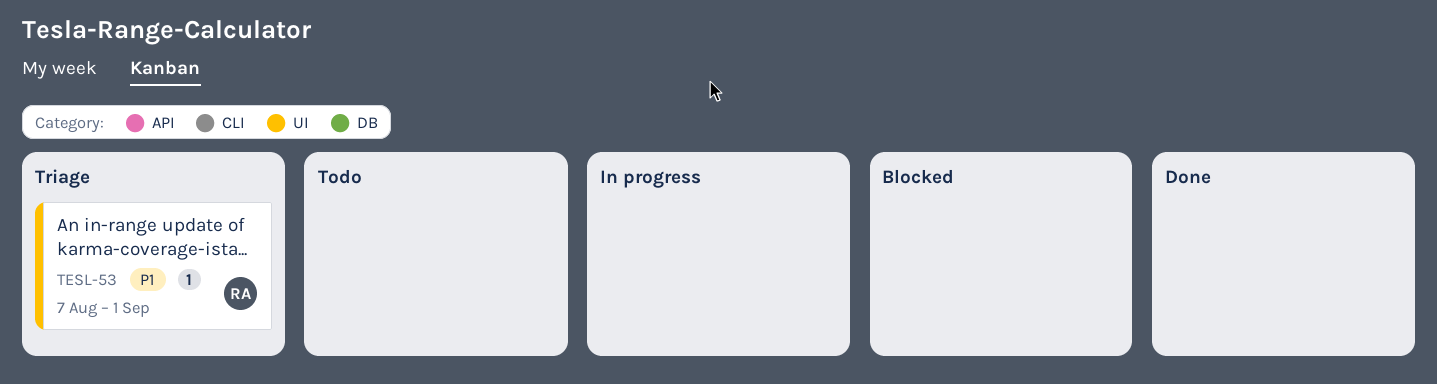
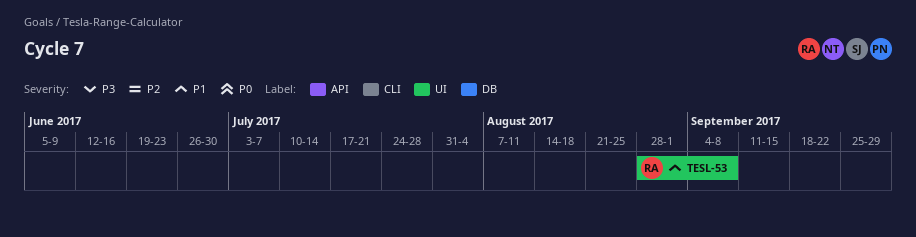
TESL-53, start: Aug 7 -> Aug 28
TESL-53, due: Sep 1 -> Sep 8

